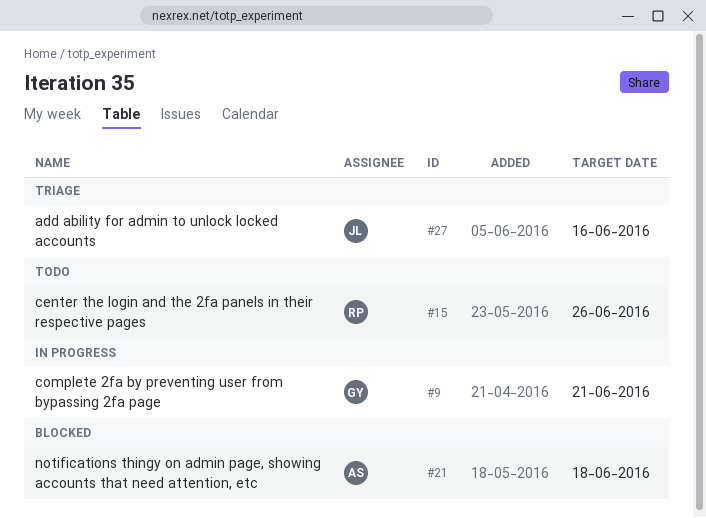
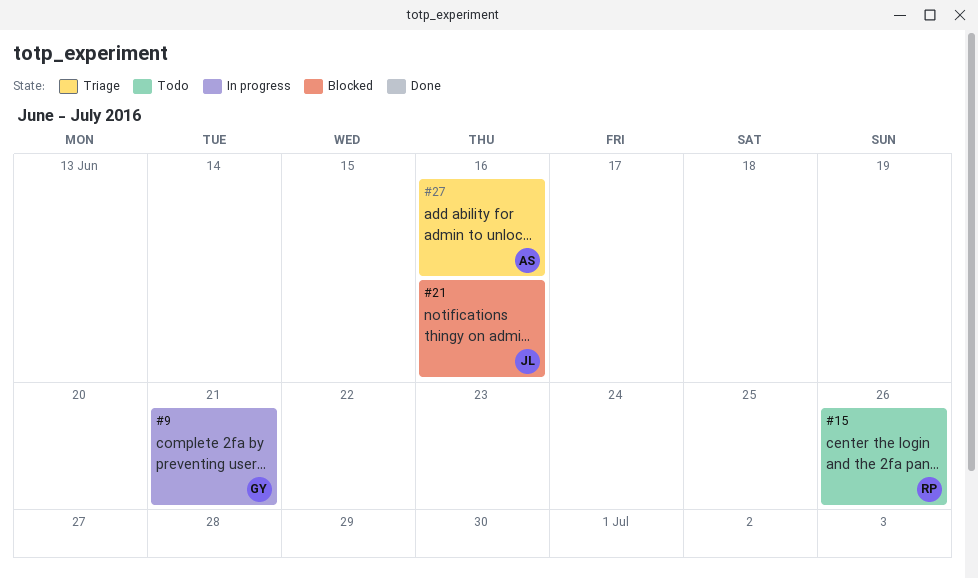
#21, owner: AS -> JL
#21, due: Jun 18 -> Jun 16
#27, owner: JL -> AS

